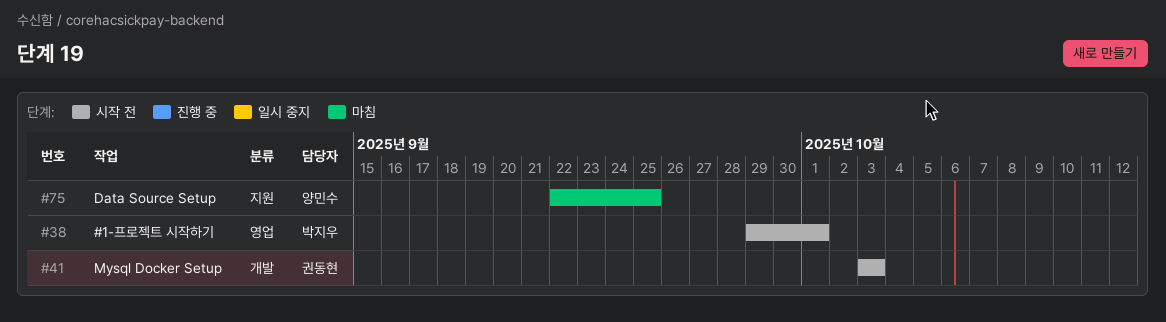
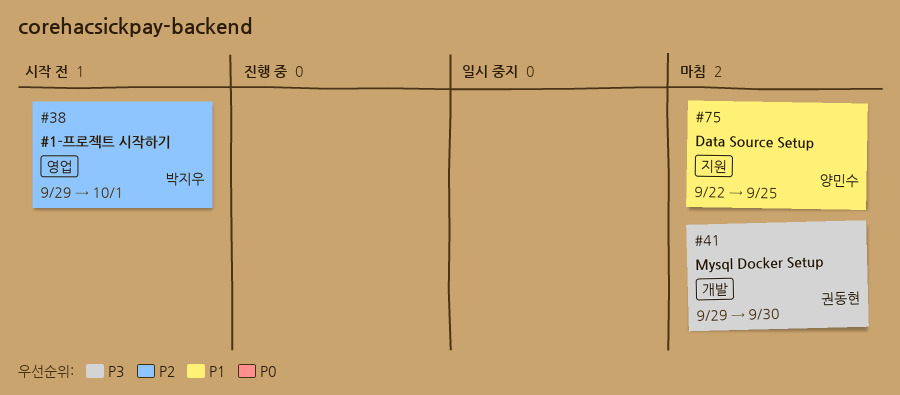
#41, status: 시작 전 -> 마침
#41, start: Oct 3 -> Sep 29
#41, due: Oct 3 -> Sep 30

